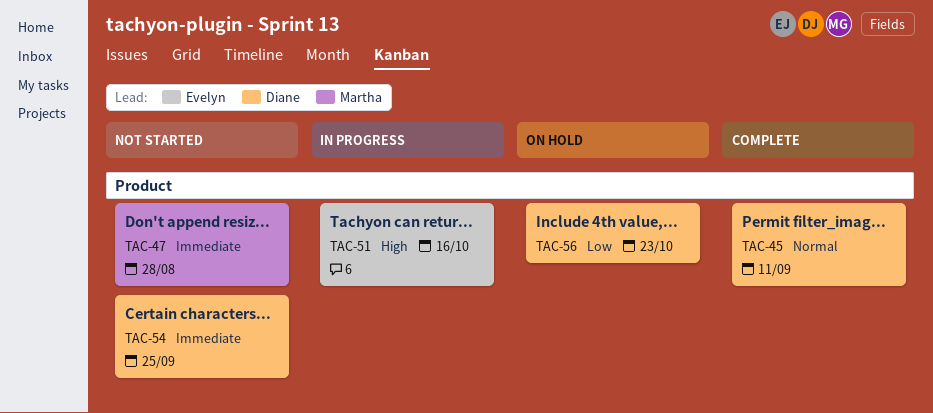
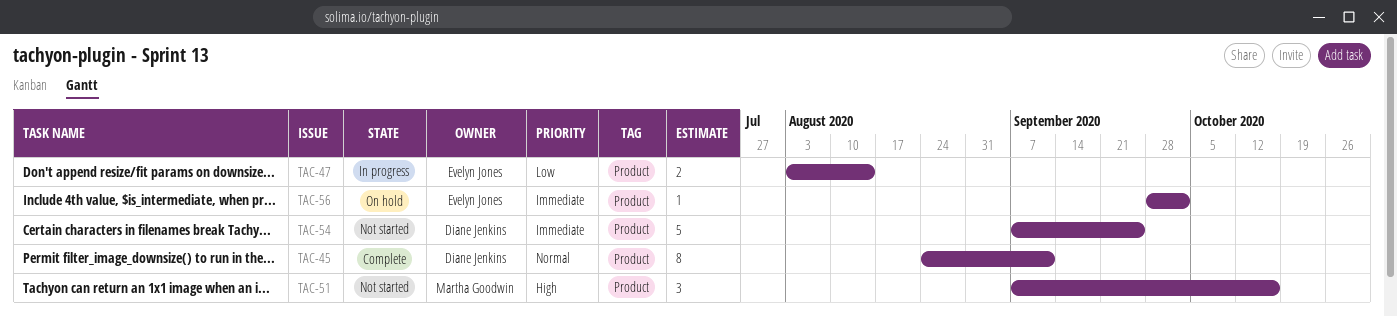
TAC-47, status: Not started -> In progress
TAC-47, owner: Martha Goodwin -> Evelyn Jones
TAC-47, priority: Immediate -> Low
TAC-47, due: Aug 28 -> Aug 14
TAC-51, status: In progress -> Not started
TAC-51, owner: Evelyn Jones -> Martha Goodwin
TAC-56, owner: Diane Jenkins -> Evelyn Jones
TAC-56, priority: Low -> Immediate
TAC-56, due: Oct 23 -> Oct 2

